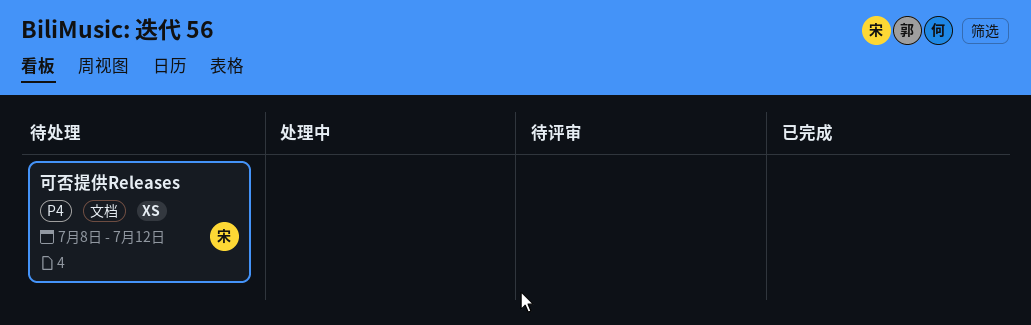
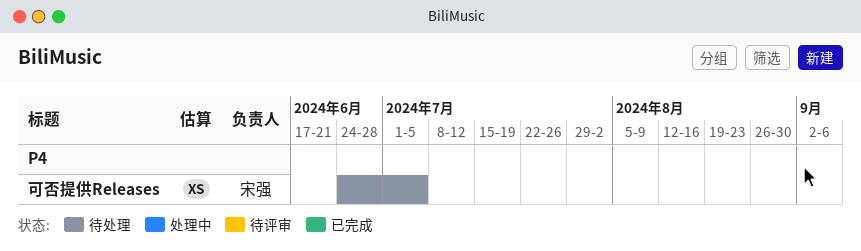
可否提供Releases, start: Jul 8 -> Jun 24
可否提供Releases, due: Jul 12 -> Jul 5

